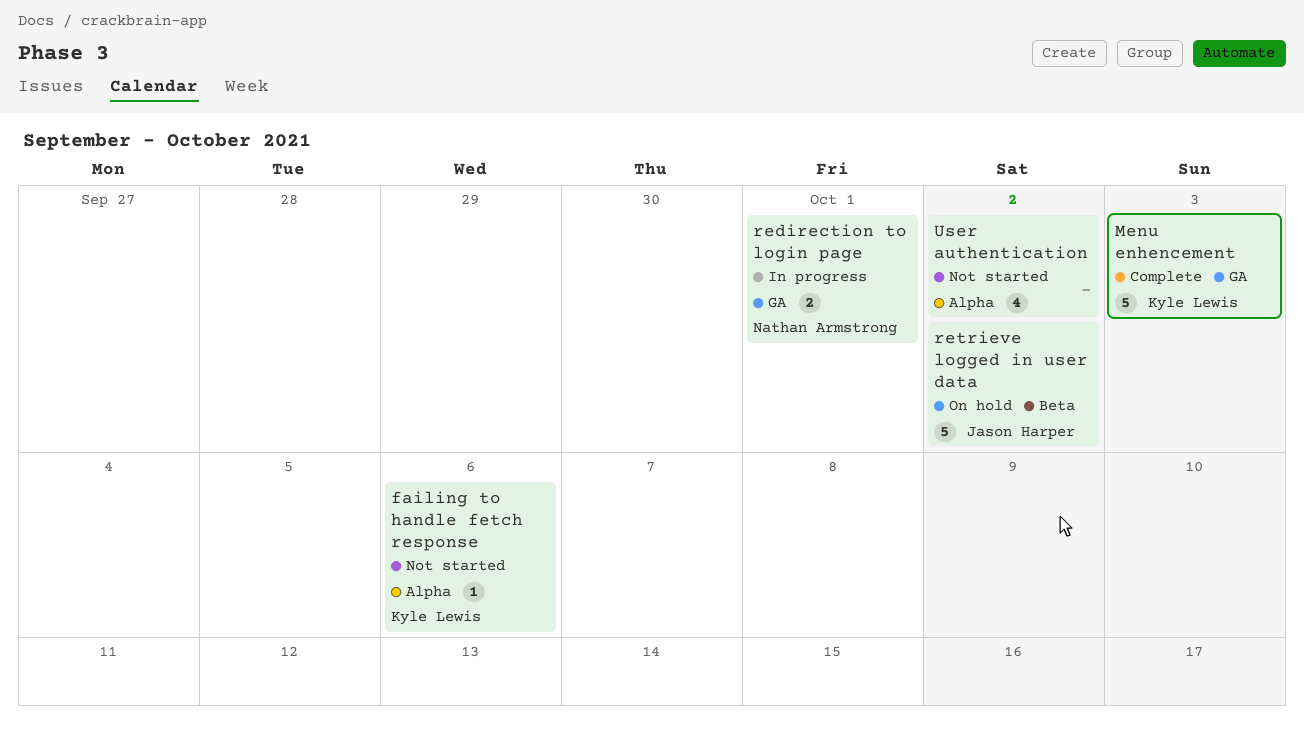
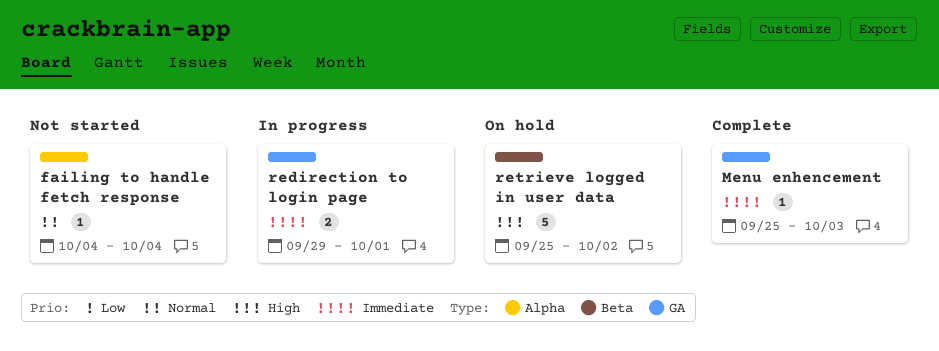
failing to handle fetch response, due: Oct 6 -> Oct 4
Menu enhencement, estimate: 5 -> 1
User authentication: present -> none

